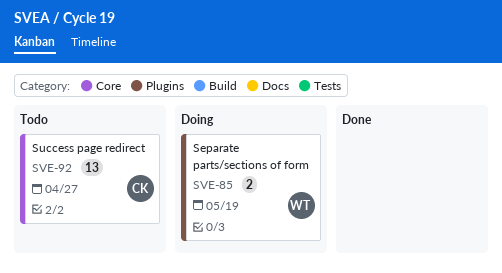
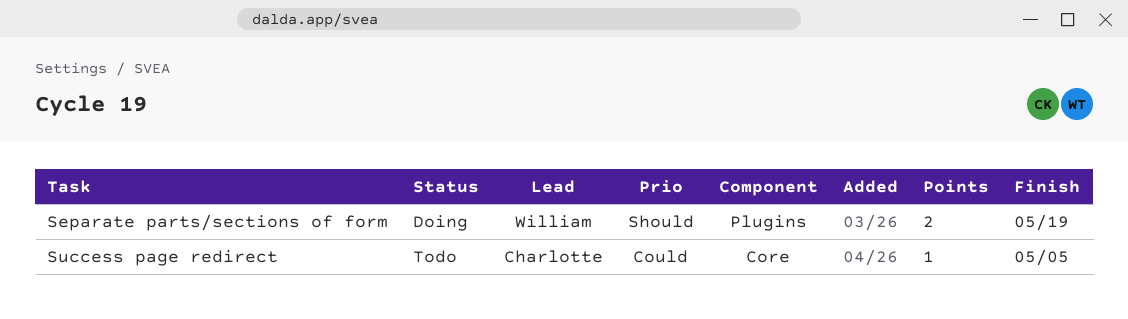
Success page redirect, estimate: 13 -> 1
Success page redirect, due: Apr 27 -> May 5

